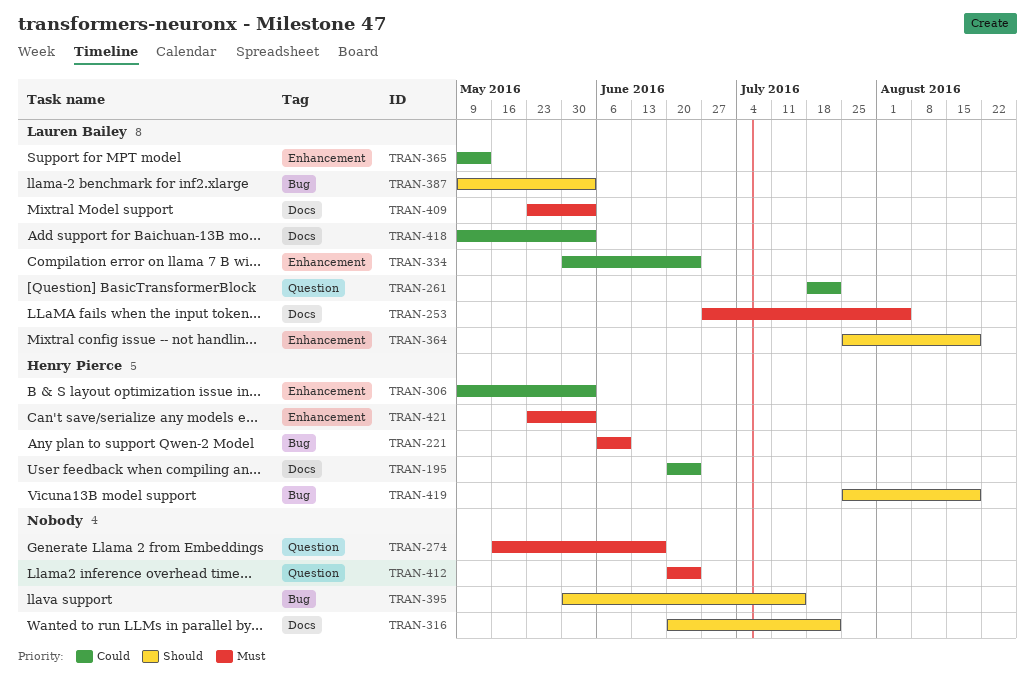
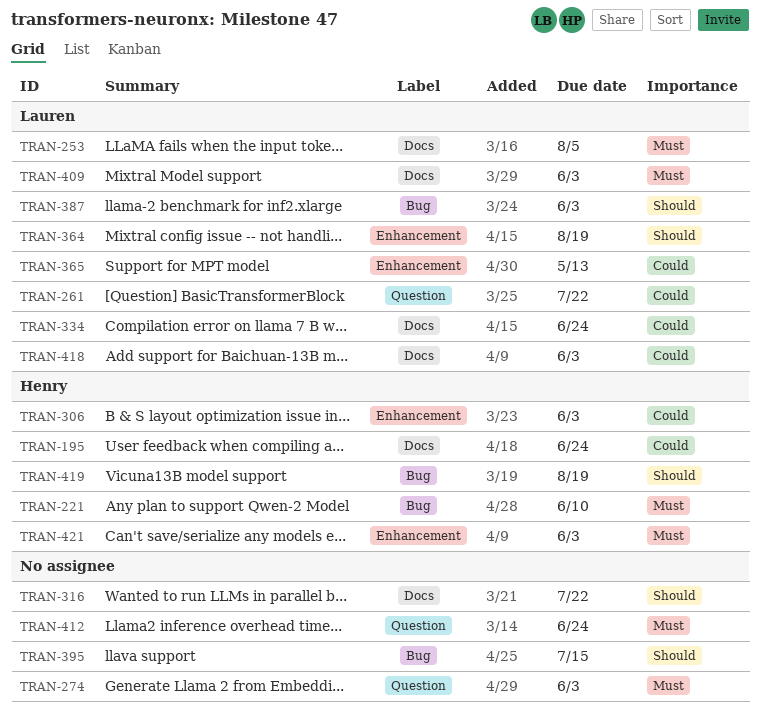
TRAN-274, due: Jun 17 -> Jun 3
TRAN-334, label: Enhancement -> Docs

